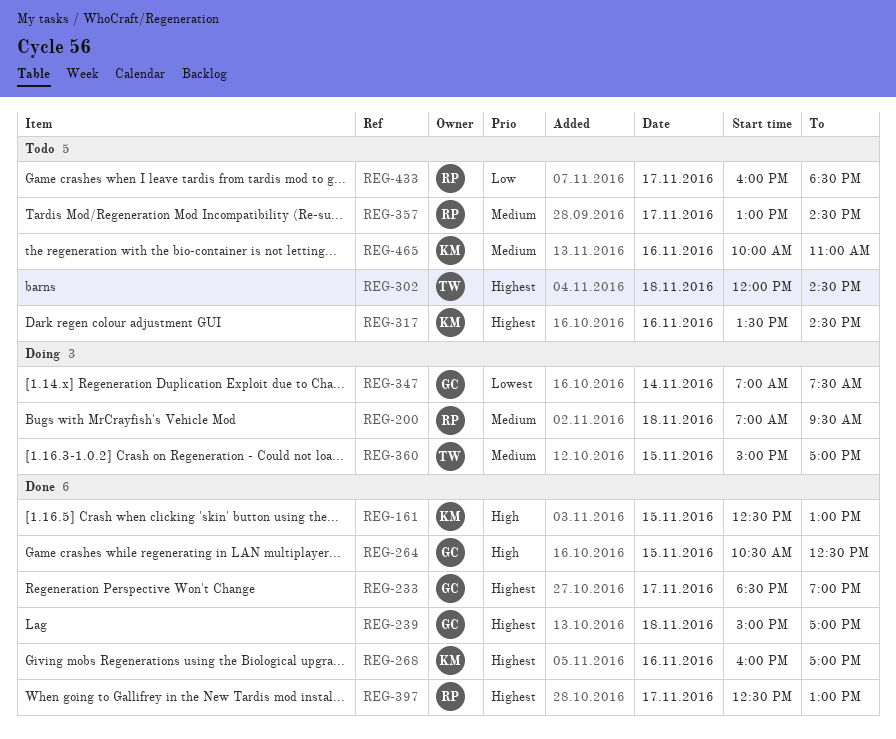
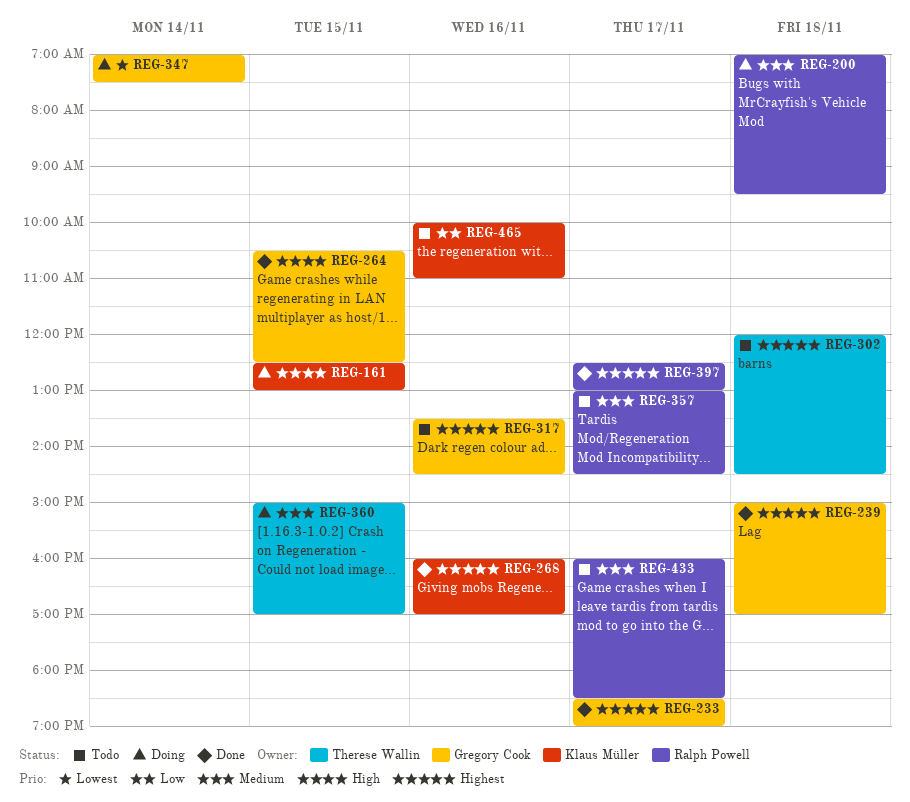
REG-161, status: Done -> Doing
REG-317, owner: Klaus Müller -> Gregory Cook
REG-433, priority: Low -> Medium
REG-465, priority: Medium -> Low

